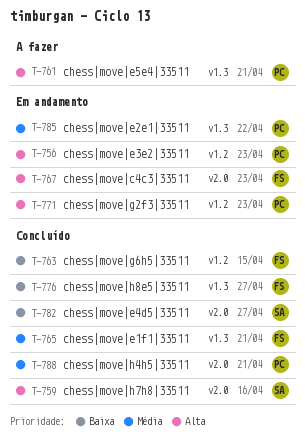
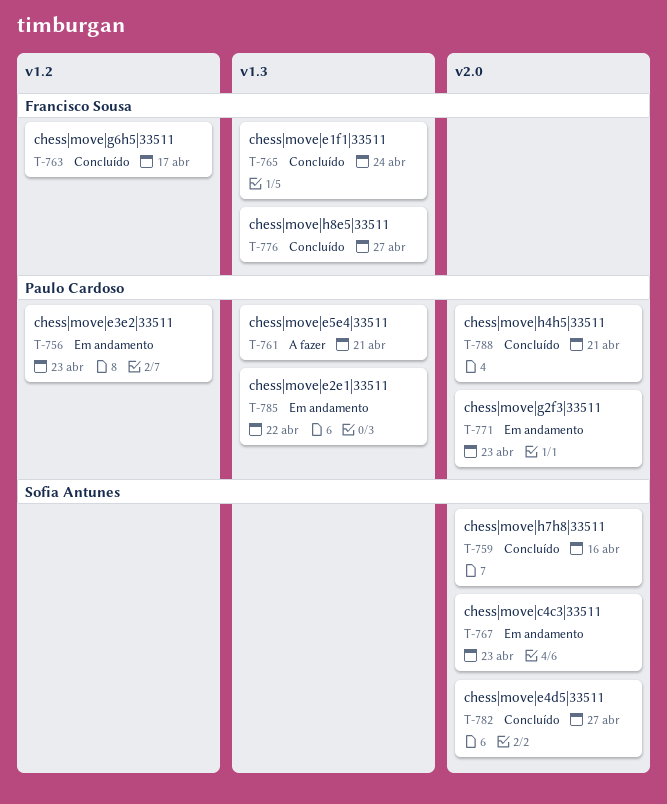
T-763, due: Apr 15 -> Apr 17
T-765, due: Apr 21 -> Apr 24
T-767, owner: Francisco Sousa -> Sofia Antunes
T-771, label: v1.2 -> v2.0

